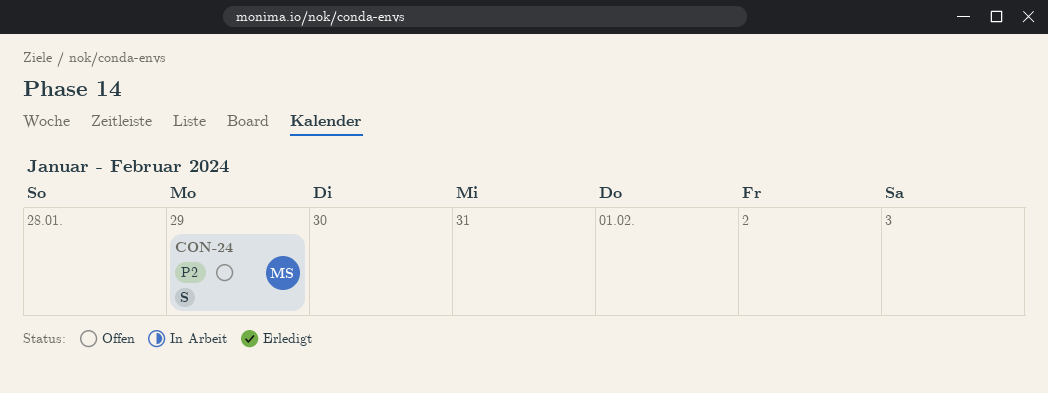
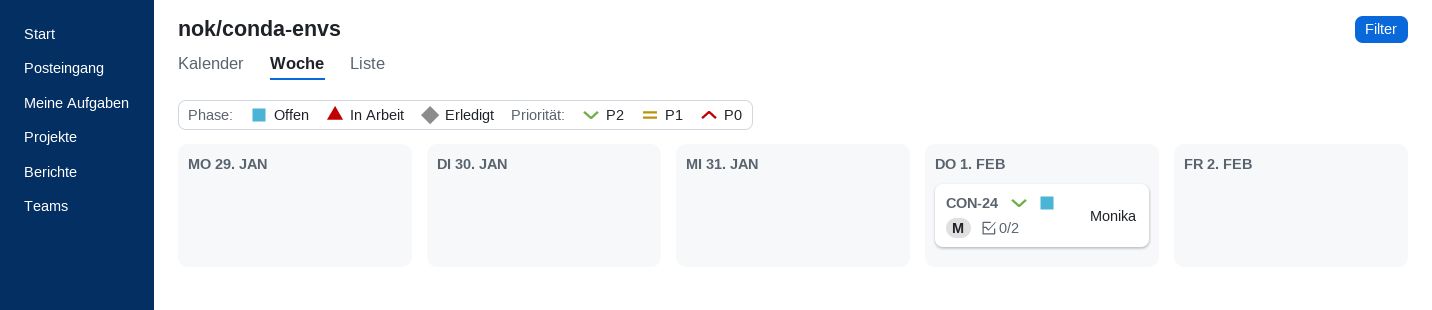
CON-24, estimate: S -> M
CON-24, due: Jan 29 -> Feb 1

